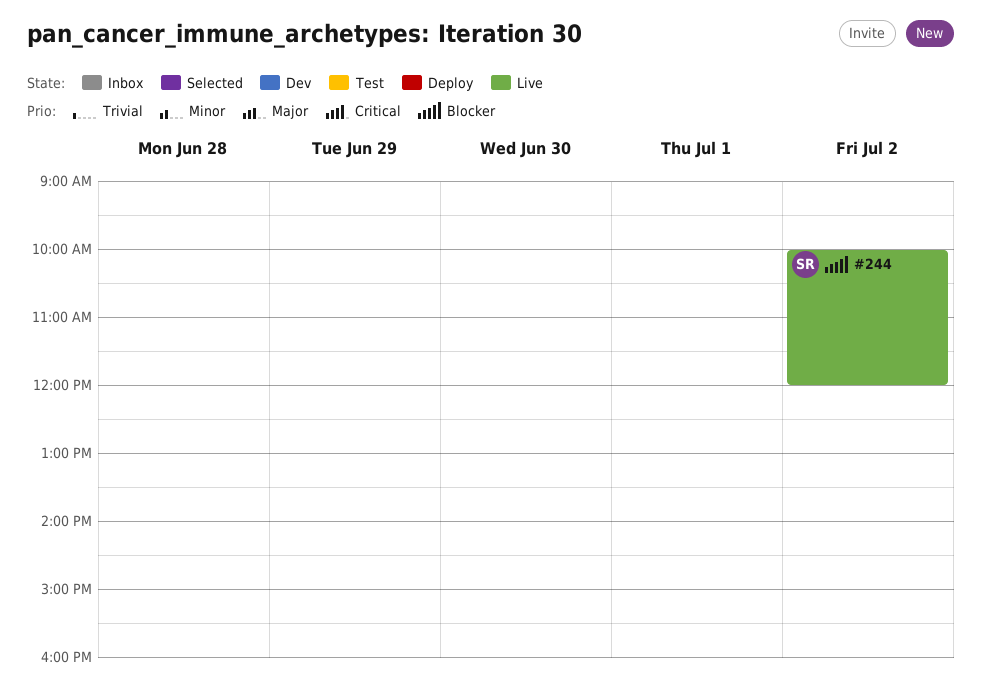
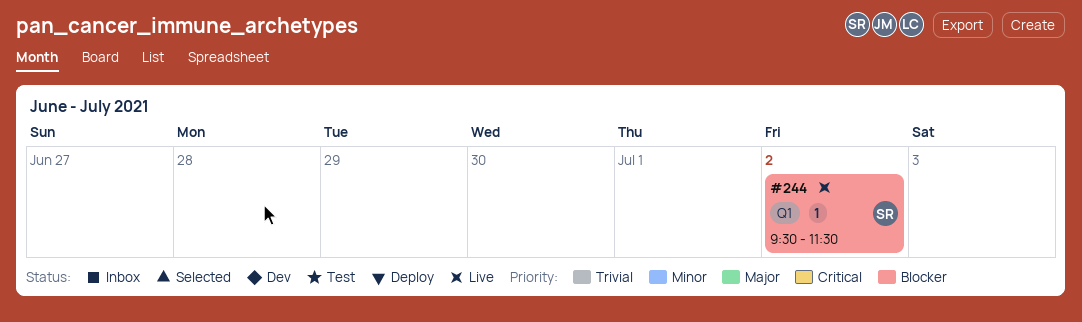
#244, begins: 10:00 -> 09:30
#244, ends: 12:00 -> 11:30

